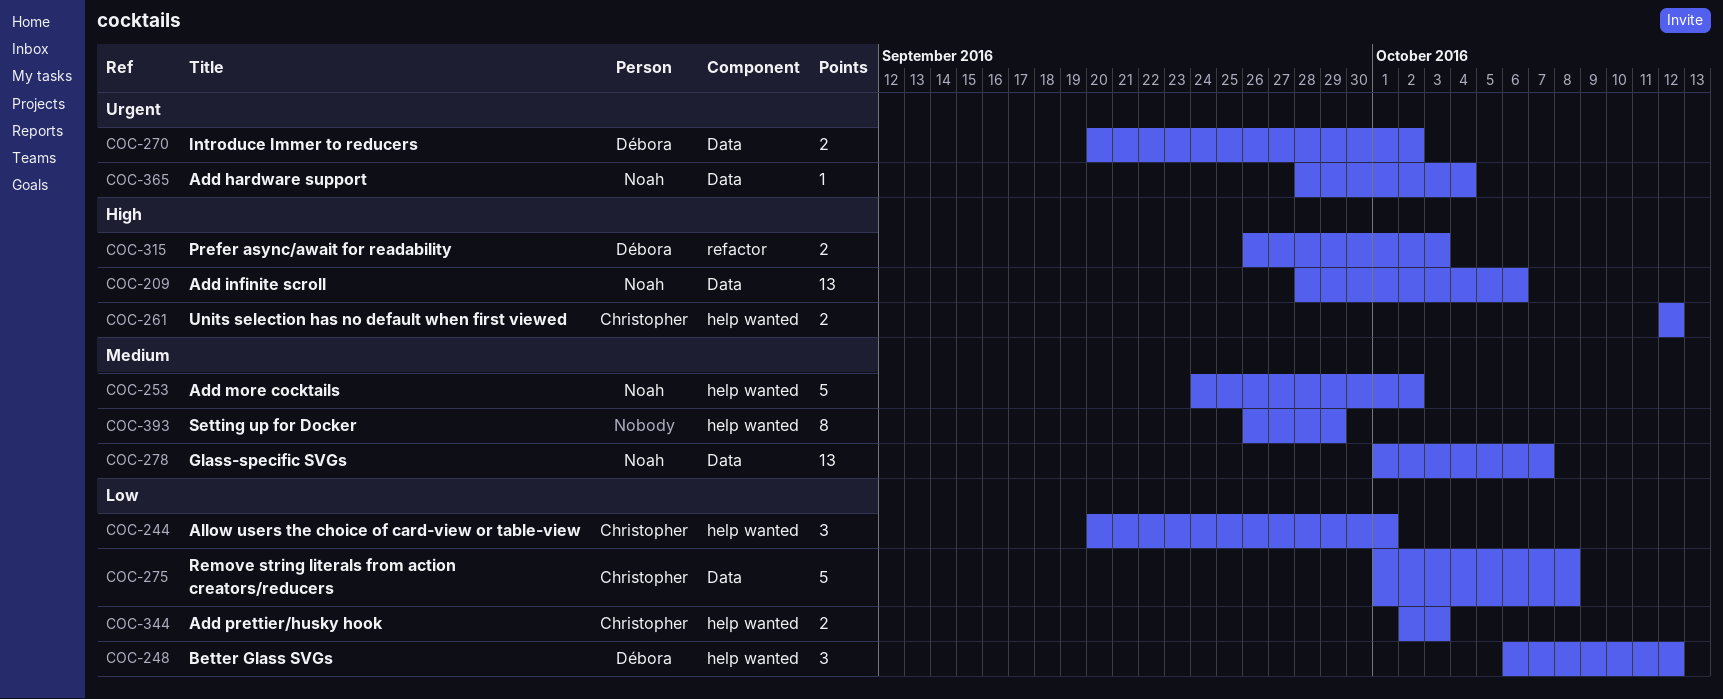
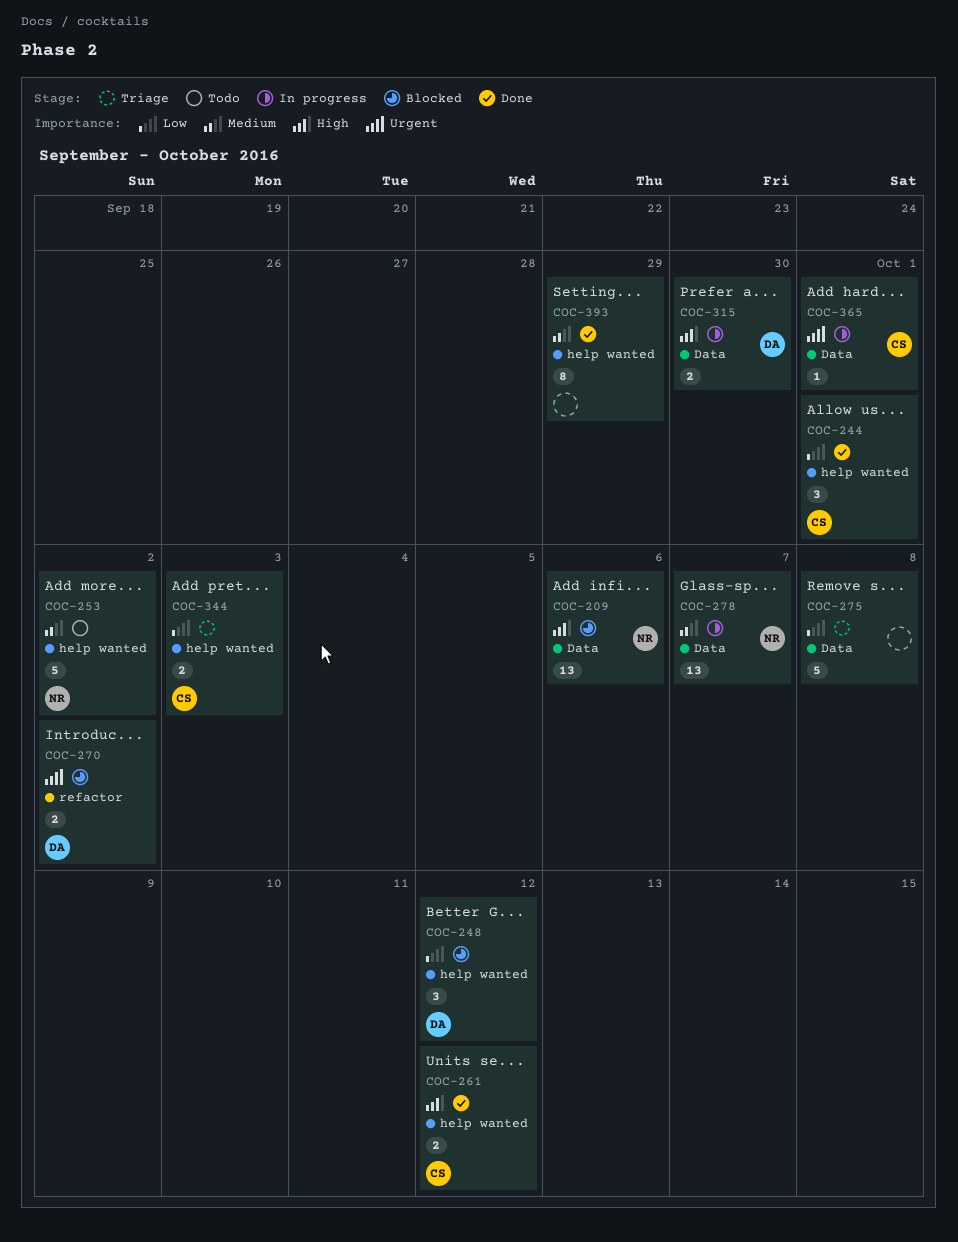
COC-270, label: Data -> refactor
COC-275, owner: Christopher -> none
COC-315, label: refactor -> Data
COC-315, due: Oct 3 -> Sep 30
COC-365, owner: Noah -> Christopher
COC-365, due: Oct 4 -> Oct 1

